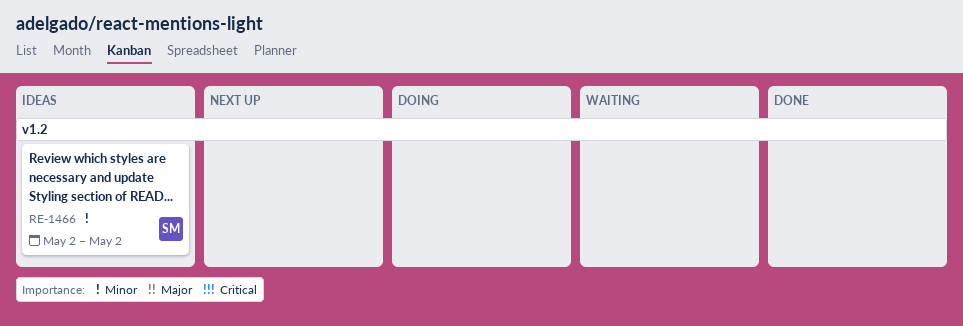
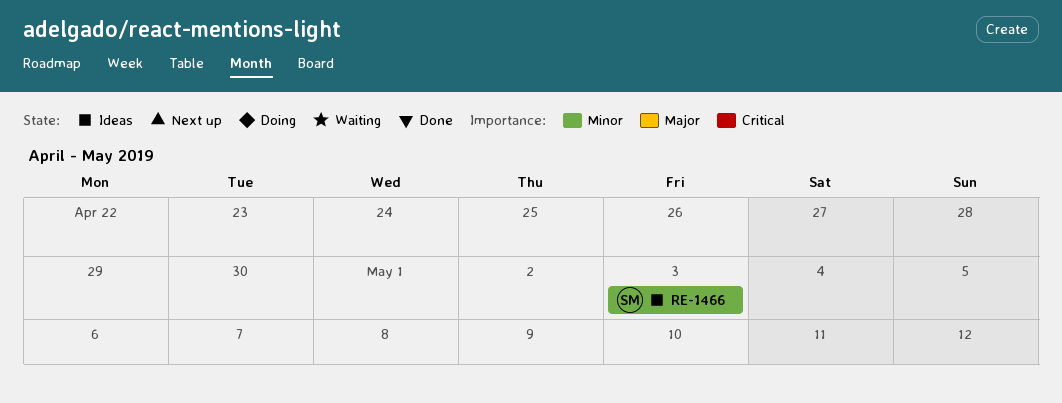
RE-1466, start: May 2 -> May 3
RE-1466, due: May 2 -> May 3

